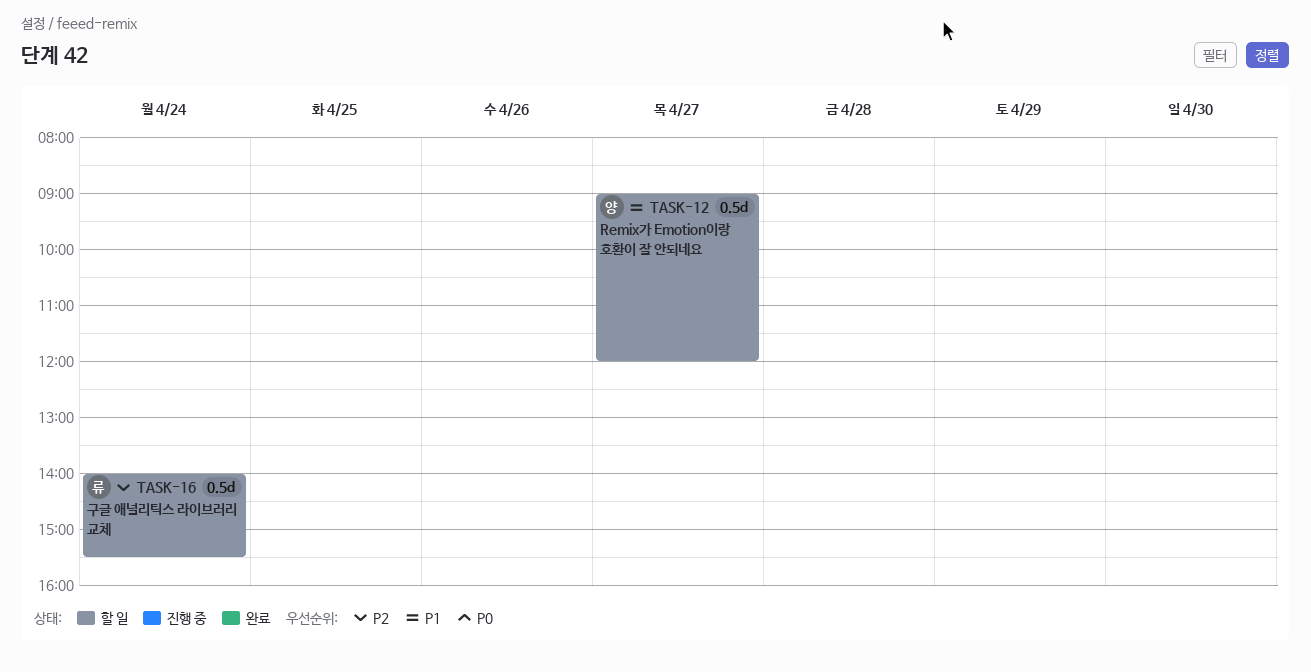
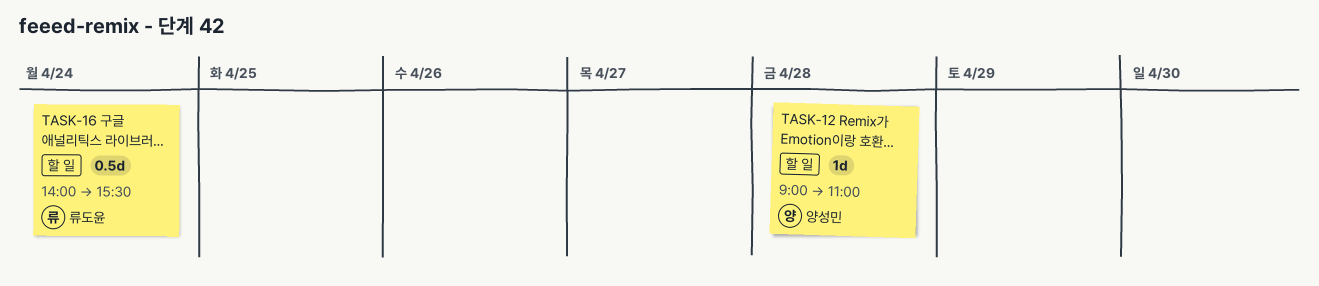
TASK-12, estimate: 0.5d -> 1d
TASK-12, day: Apr 27 -> Apr 28
TASK-12, ends: 12:00 -> 11:00

